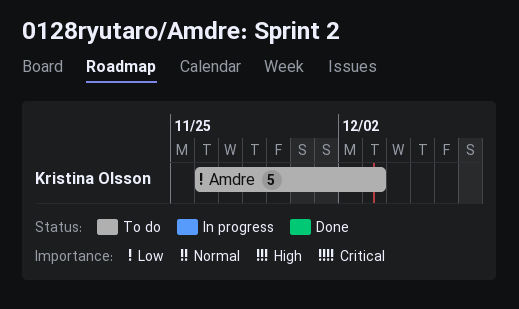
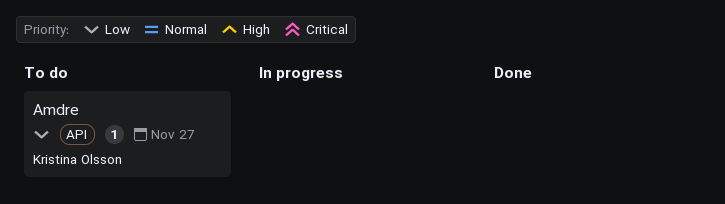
Amdre, estimate: 5 -> 1
Amdre, due: Dec 3 -> Nov 27

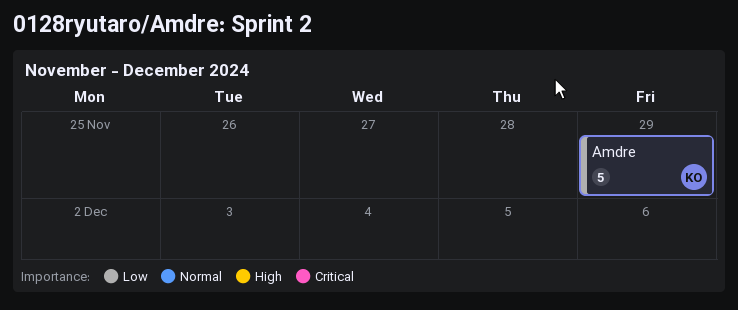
Amdre, estimate: 1 -> 5
Amdre, due: Nov 27 -> Nov 29

